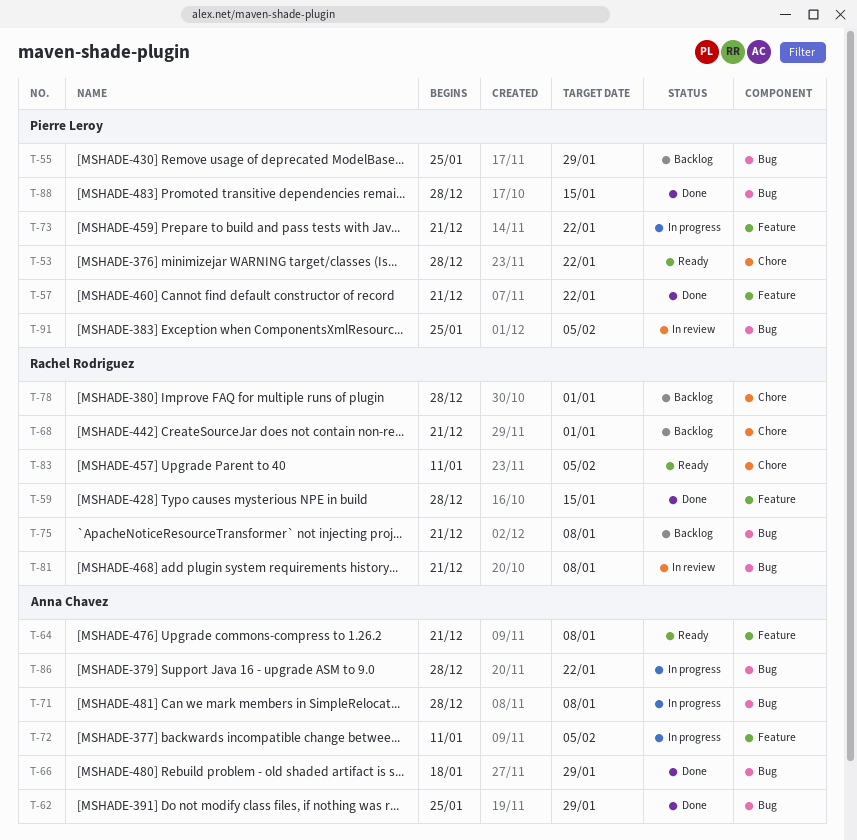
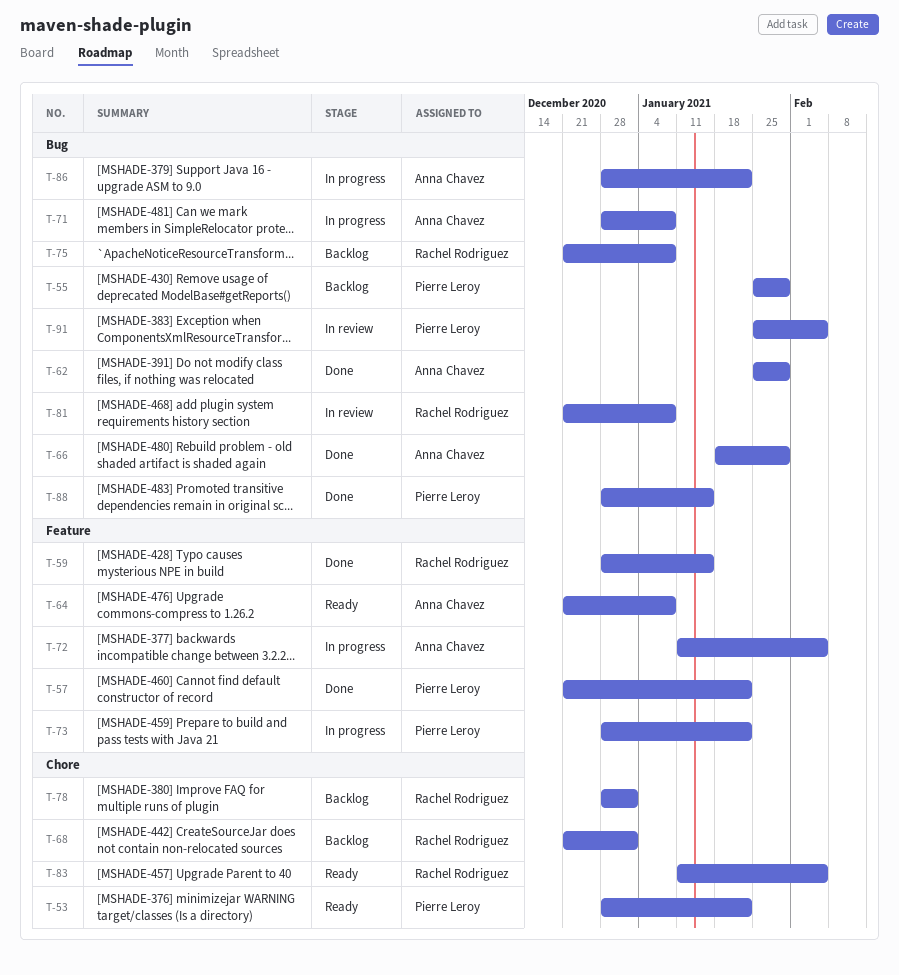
T-73, start: Dec 21 -> Dec 28

